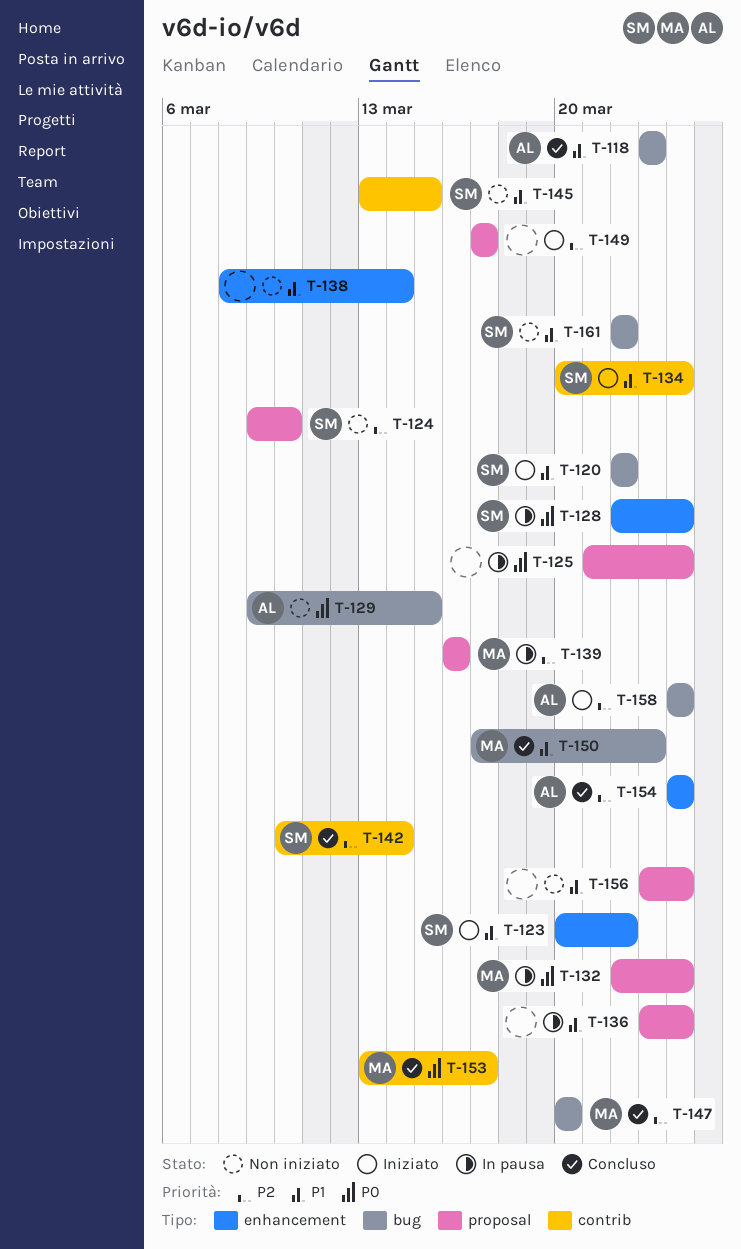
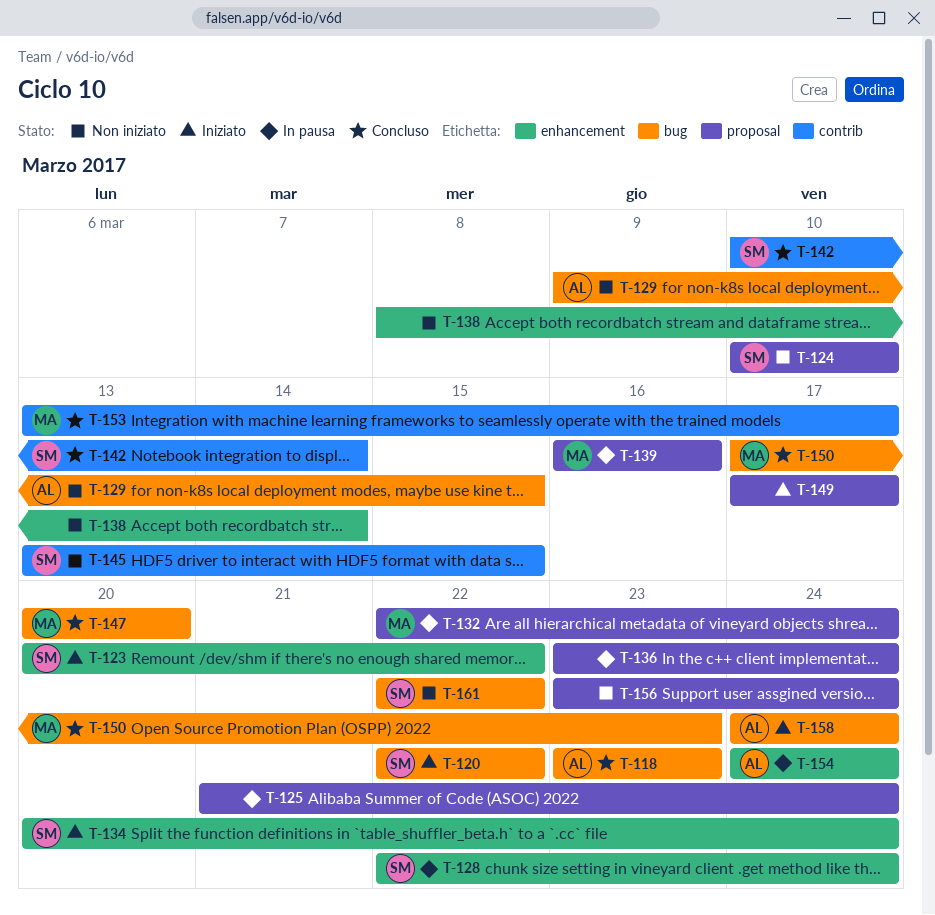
T-124, start: Mar 9 -> Mar 10
T-134, label: contrib -> enhancement
T-154, status: Concluso -> In pausa

